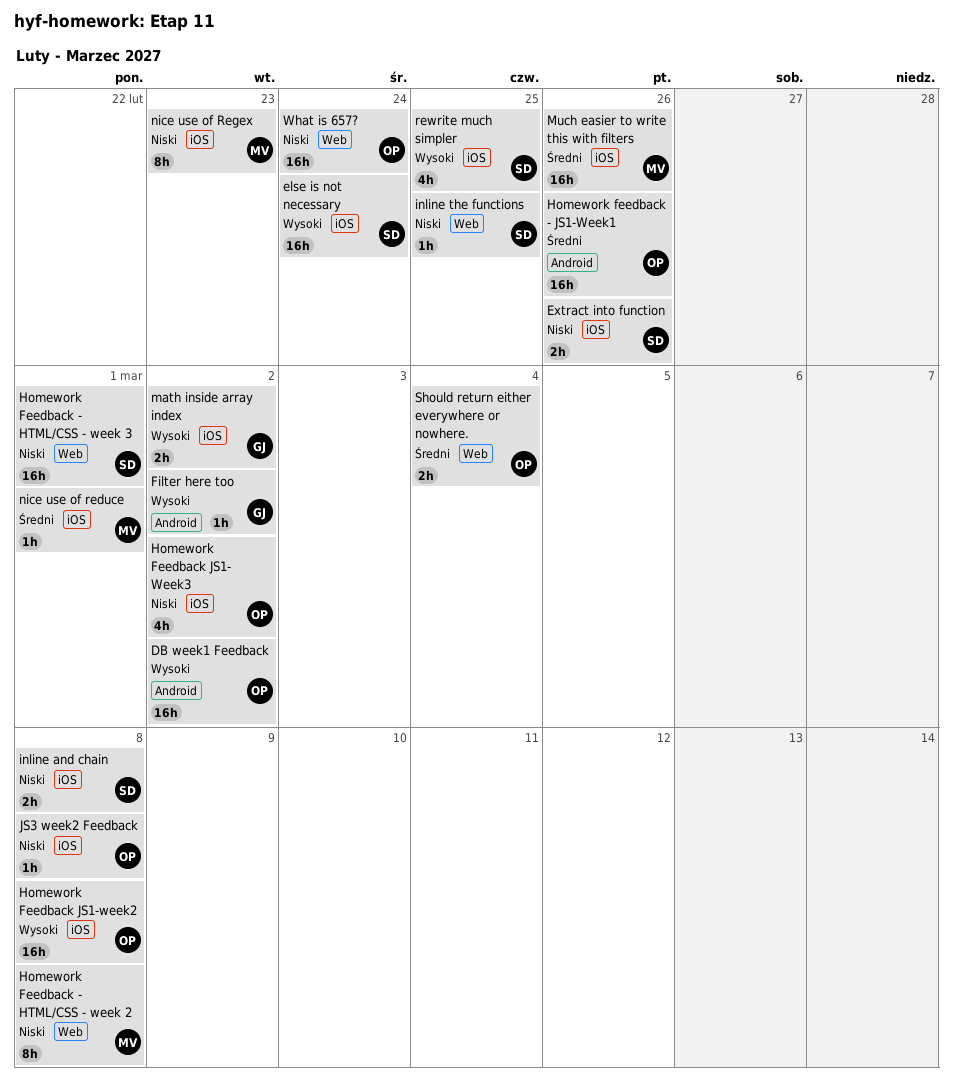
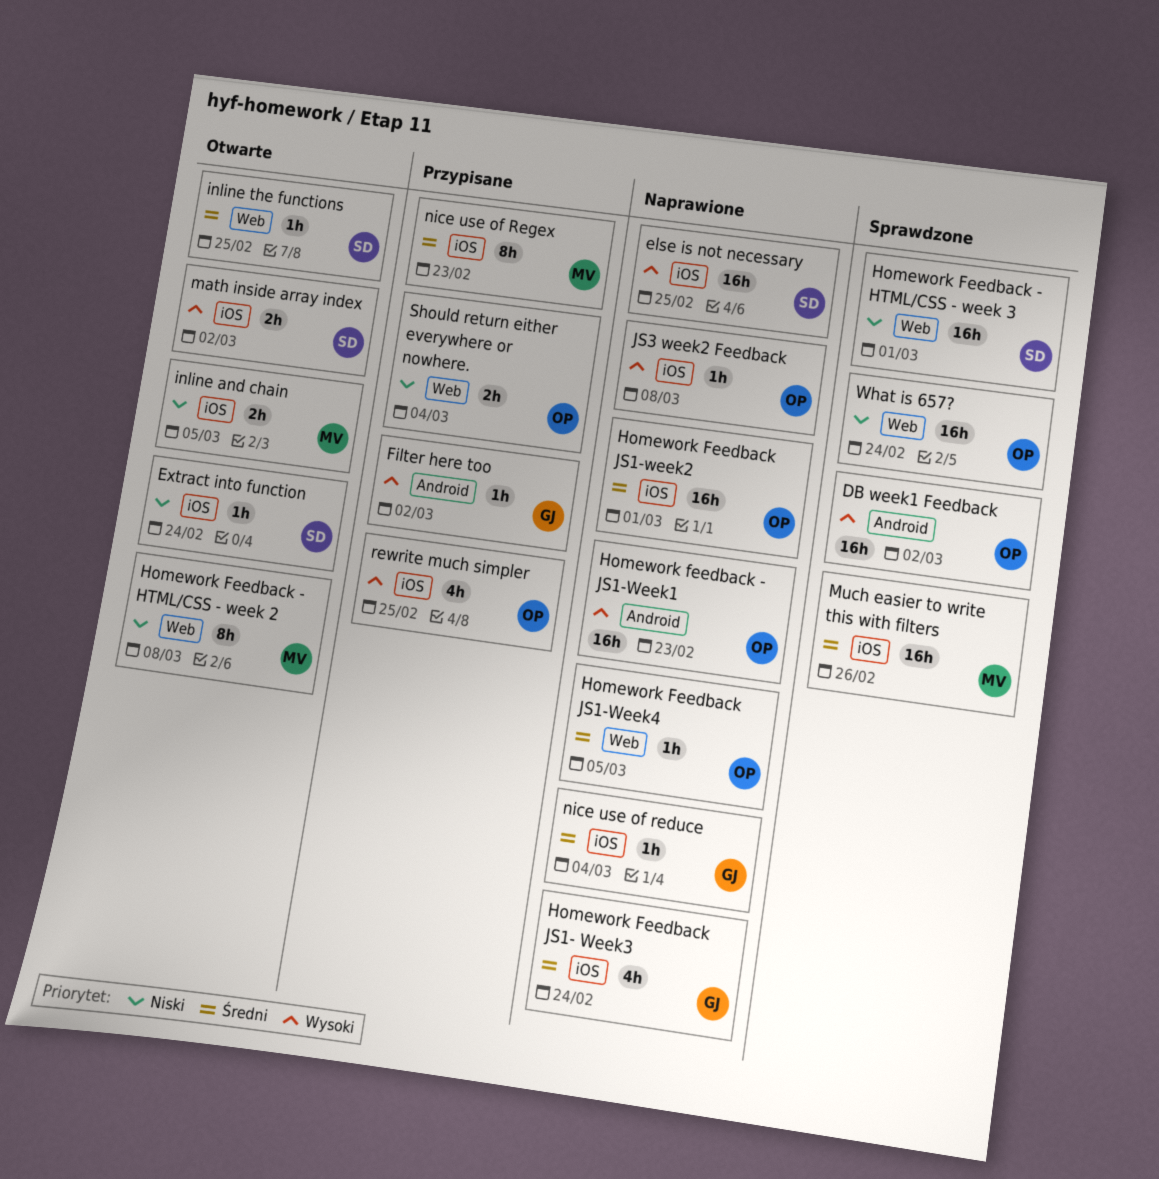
else is not necessary, due: Feb 24 -> Feb 25
Extract into function, estimate: 2h -> 1h
Extract into function, due: Feb 26 -> Feb 24
Homework feedback - JS1-Week1, priority: Średni -> Wysoki
Homework feedback - JS1-Week1, due: Feb 26 -> Feb 23
Homework Feedback JS1- Week3, owner: OP -> GJ
Homework Feedback JS1- Week3, priority: Niski -> Średni
Homework Feedback JS1- Week3, due: Mar 2 -> Feb 24
Homework Feedback JS1-week2, priority: Wysoki -> Średni
Homework Feedback JS1-week2, due: Mar 8 -> Mar 1
Homework Feedback JS1-Week4: none -> present
inline and chain, owner: SD -> MV
inline and chain, due: Mar 8 -> Mar 5
inline the functions, priority: Niski -> Średni
JS3 week2 Feedback, priority: Niski -> Wysoki
math inside array index, owner: GJ -> SD
nice use of reduce, owner: MV -> GJ
nice use of reduce, due: Mar 1 -> Mar 4
nice use of Regex, priority: Niski -> Średni
rewrite much simpler, owner: SD -> OP
Should return either everywhere or nowhere., priority: Średni -> Niski

